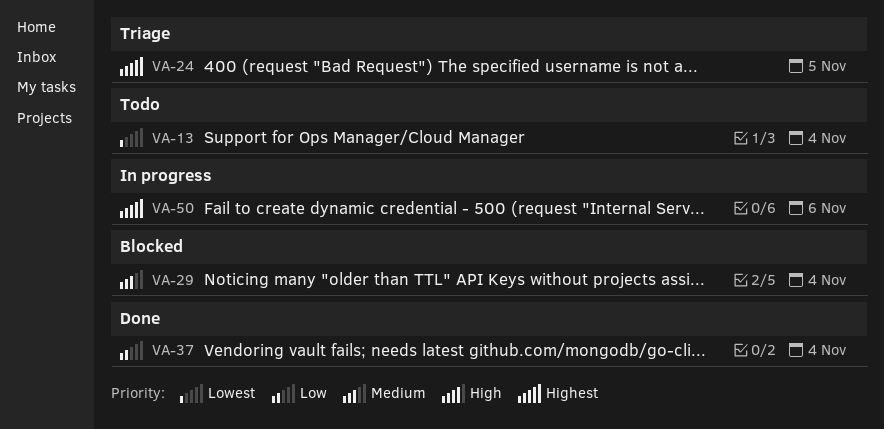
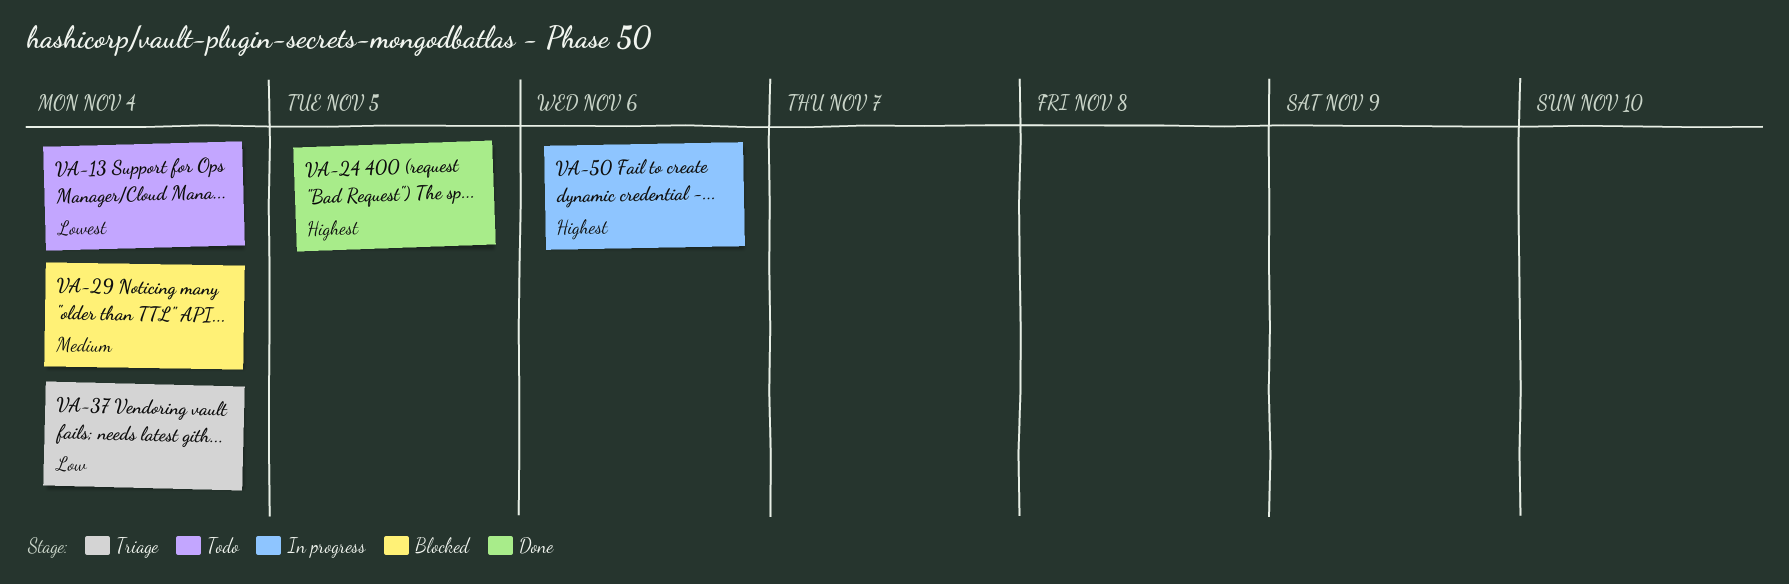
VA-24, status: Triage -> Done
VA-37, status: Done -> Triage

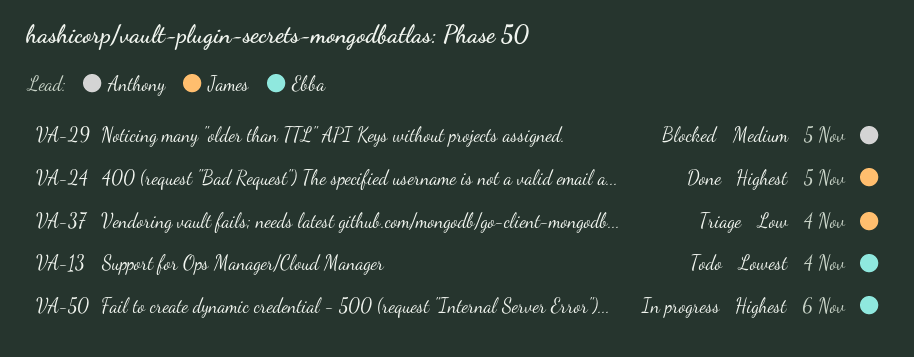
VA-29, due: Nov 4 -> Nov 5

